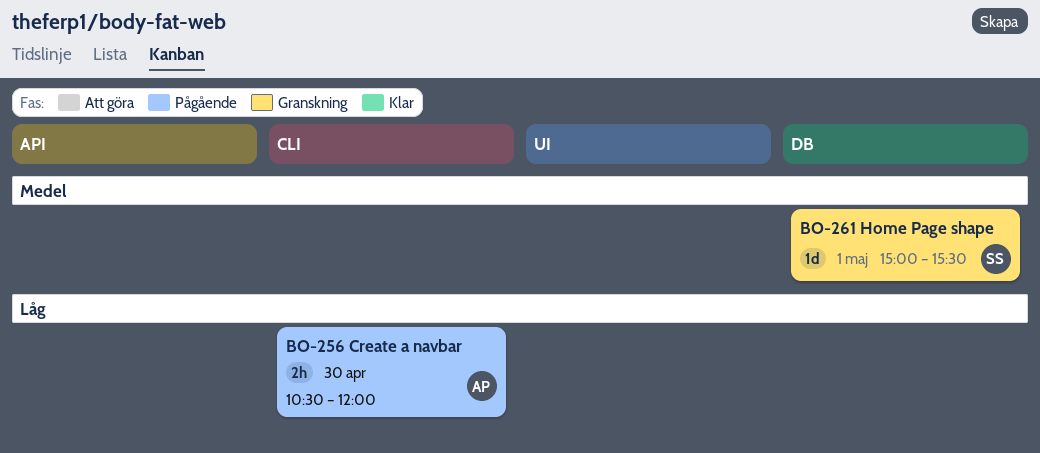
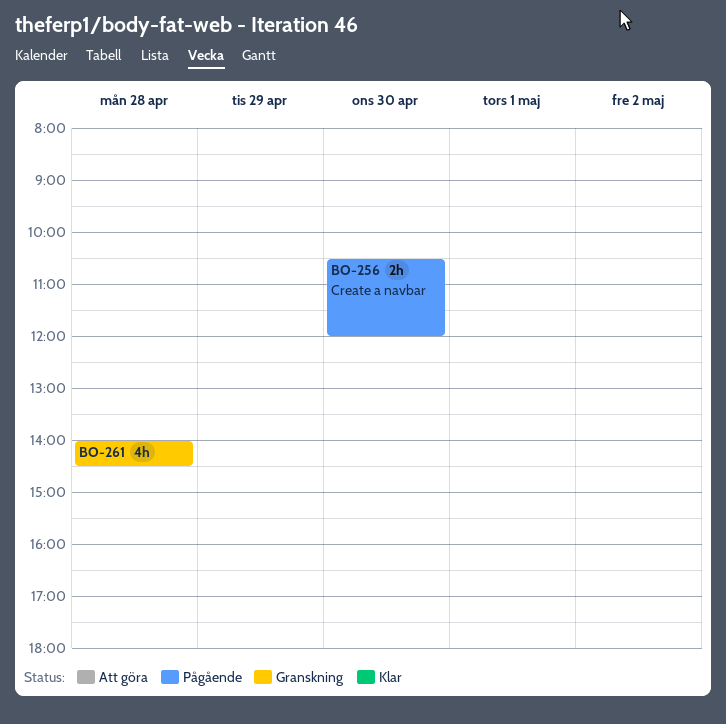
BO-261, estimate: 1d -> 4h
BO-261, day: May 1 -> Apr 28
BO-261, begins: 15:00 -> 14:00
BO-261, ends: 15:30 -> 14:30

